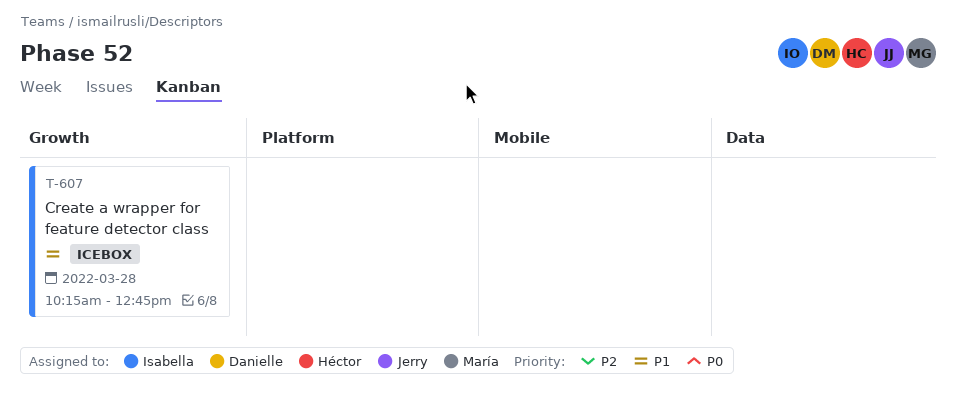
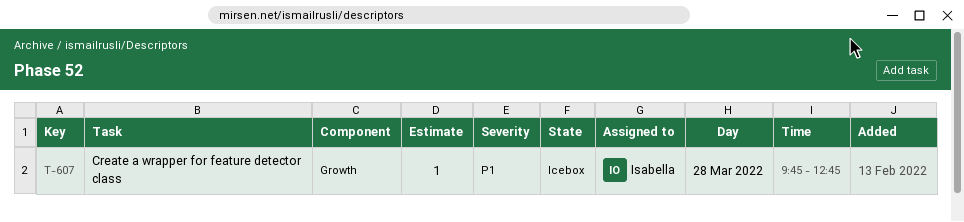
T-607, begins: 10:15 -> 09:45

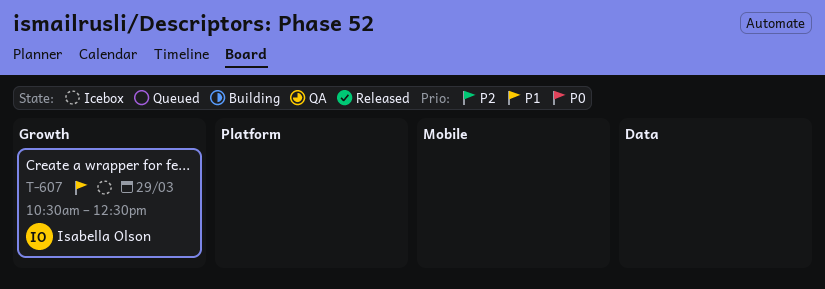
T-607, day: Mar 28 -> Mar 29
T-607, begins: 09:45 -> 10:30
T-607, ends: 12:45 -> 12:30

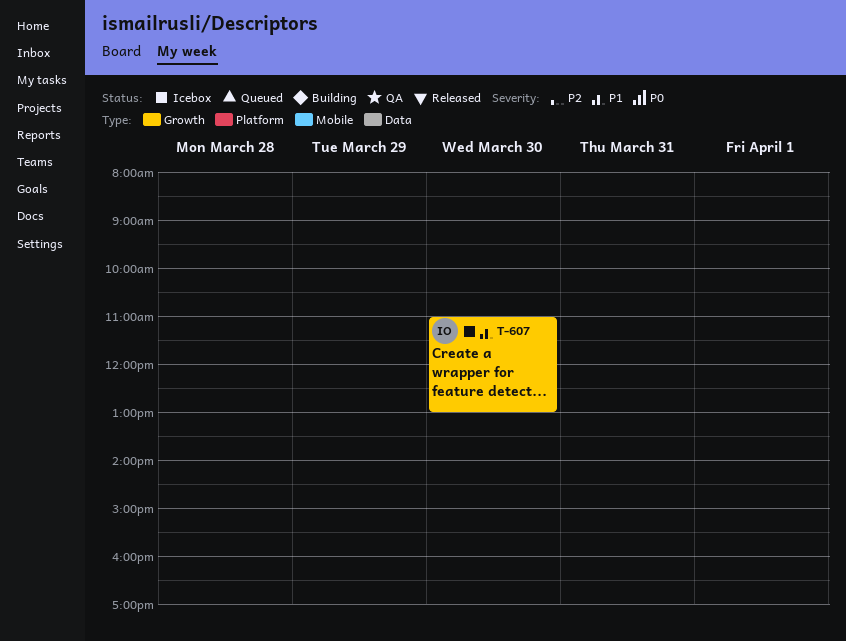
T-607, day: Mar 29 -> Mar 30
T-607, begins: 10:30 -> 11:00
T-607, ends: 12:30 -> 13:00

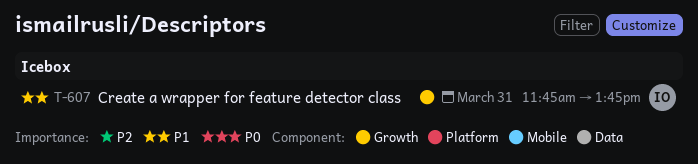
T-607, day: Mar 30 -> Mar 31
T-607, begins: 11:00 -> 11:45
T-607, ends: 13:00 -> 13:45

